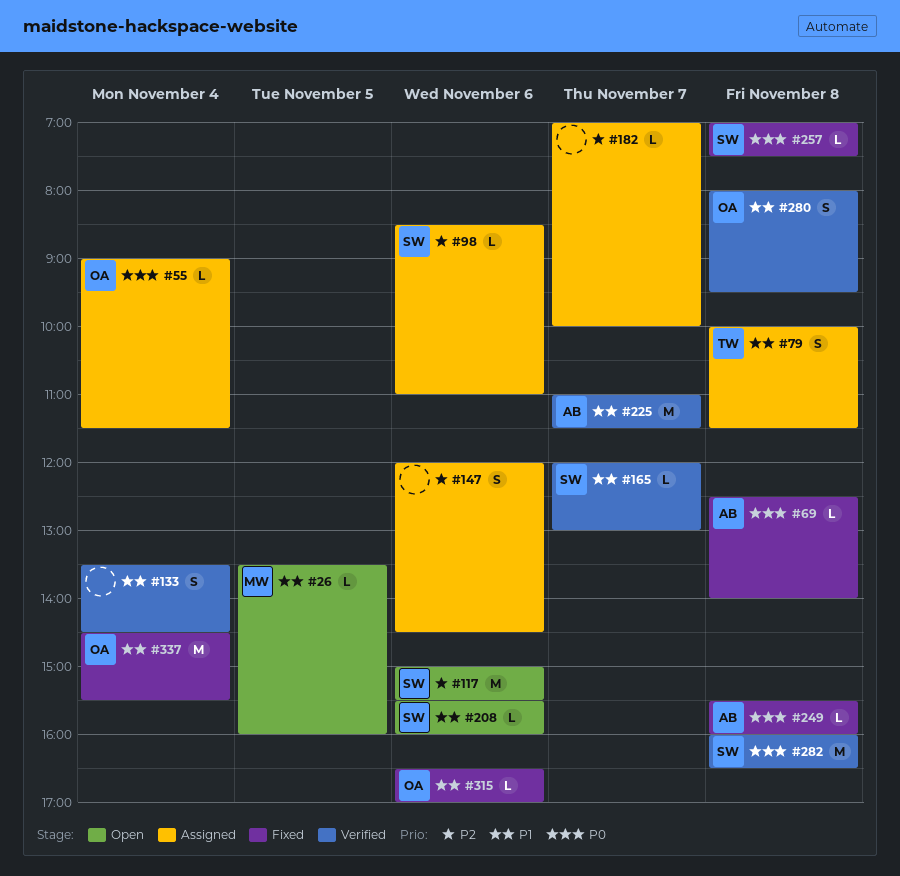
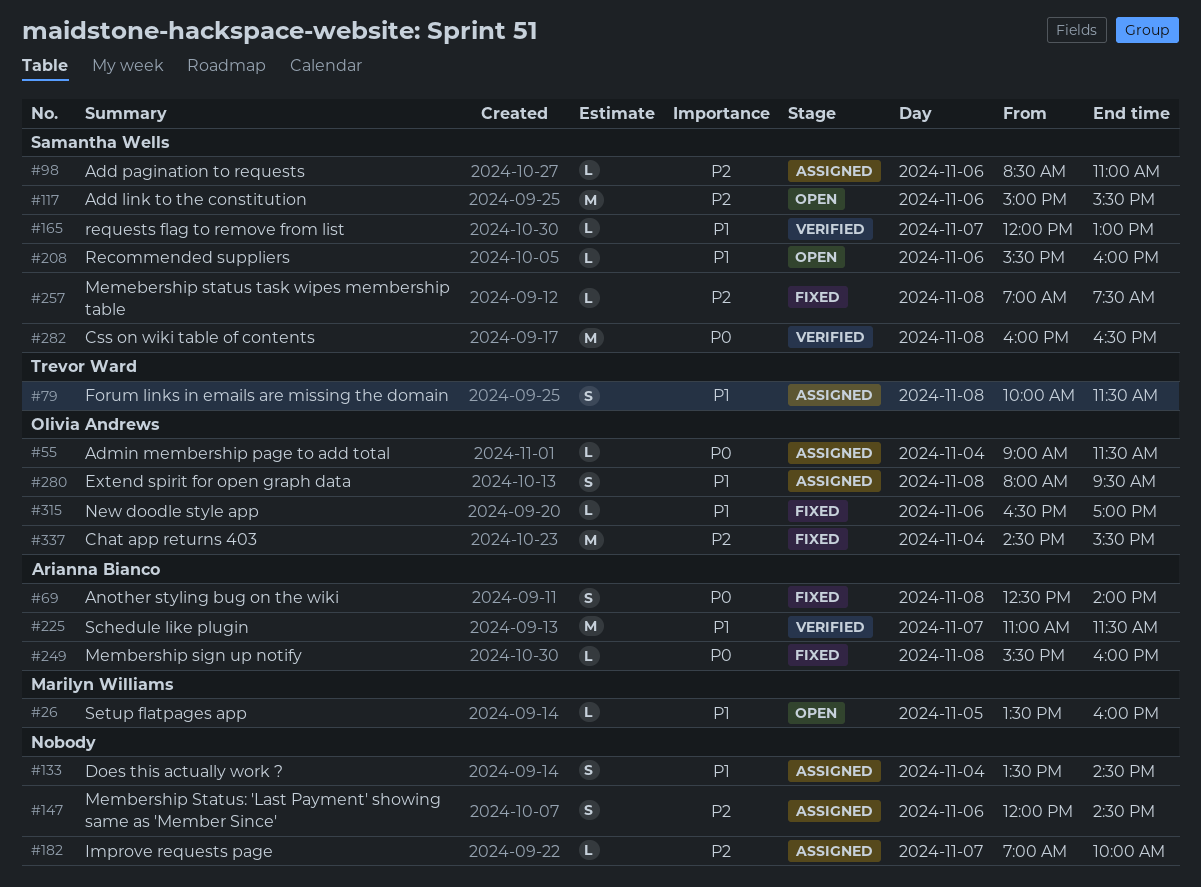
#69, estimate: L -> S
#133, status: Verified -> Assigned
#257, priority: P0 -> P2
#280, status: Verified -> Assigned
#337, priority: P1 -> P2

